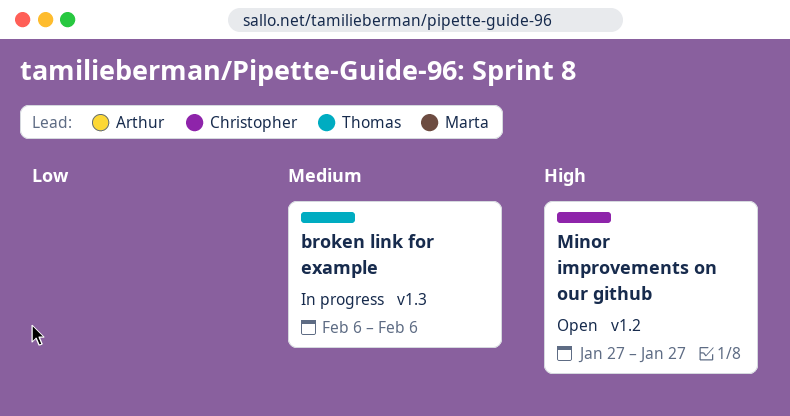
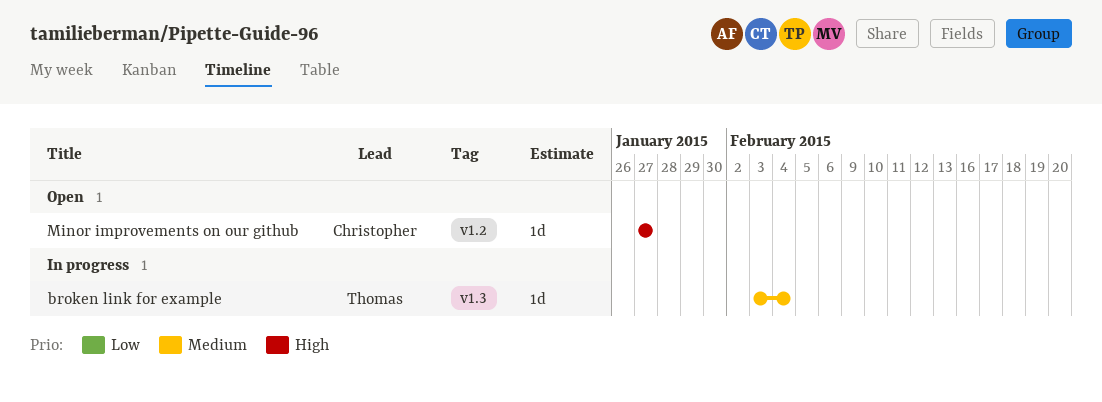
broken link for example, start: Feb 6 -> Feb 3
broken link for example, due: Feb 6 -> Feb 4

